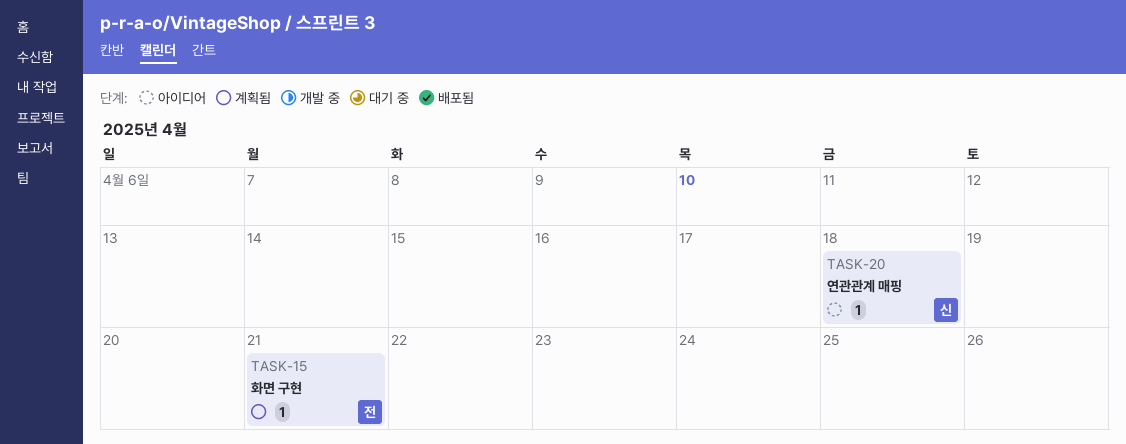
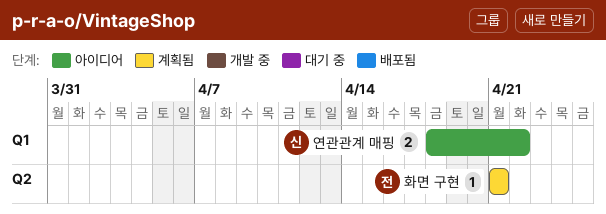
연관관계 매핑, estimate: 1 -> 2
연관관계 매핑, due: Apr 18 -> Apr 22

